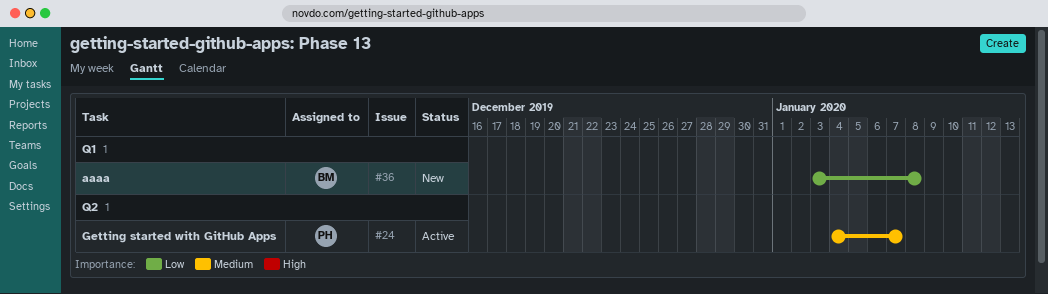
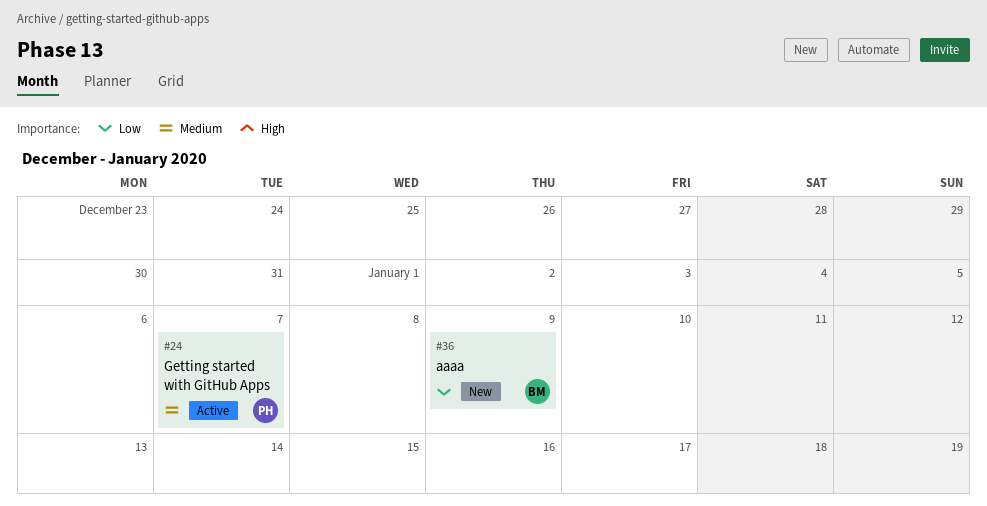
#36, due: Jan 8 -> Jan 9

